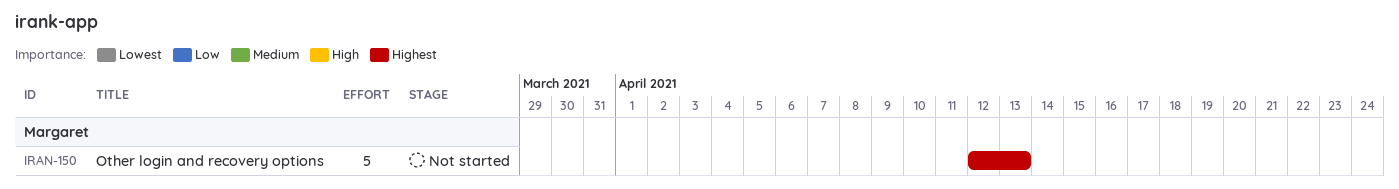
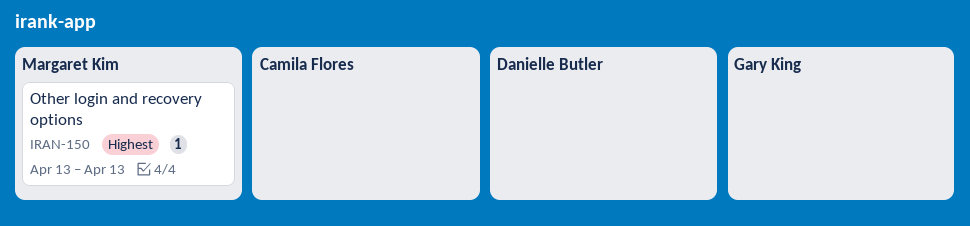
IRAN-150, estimate: 5 -> 1
IRAN-150, start: Apr 12 -> Apr 13

